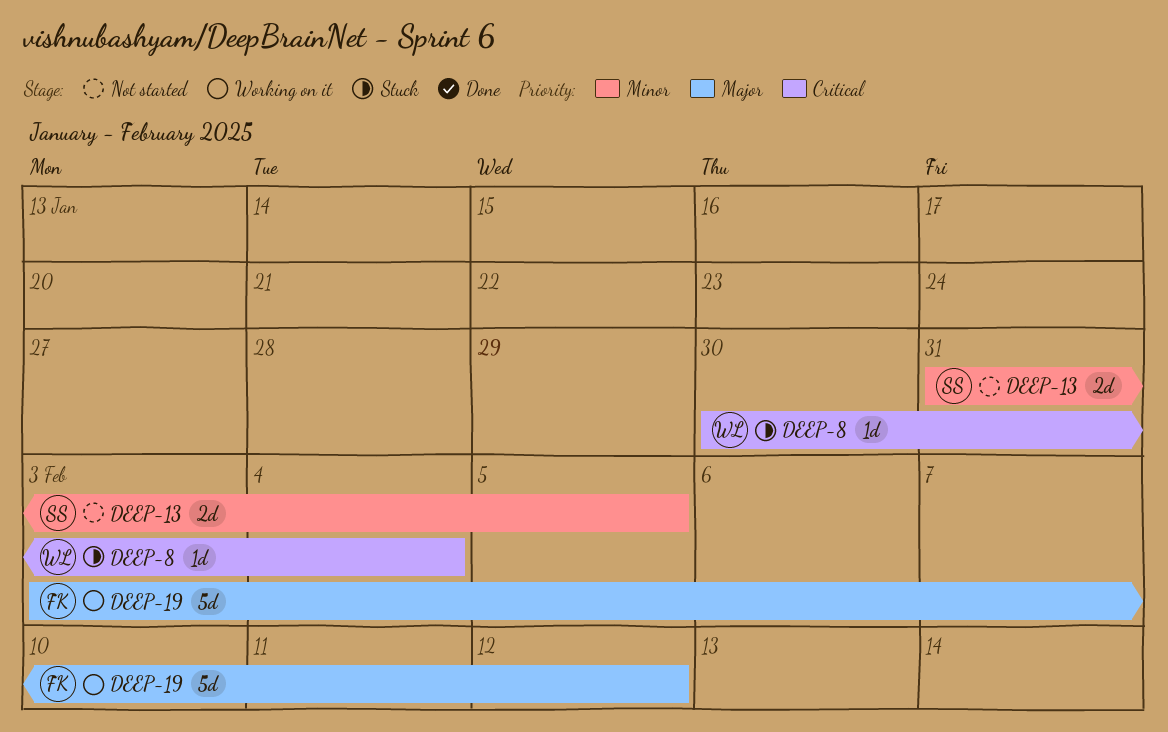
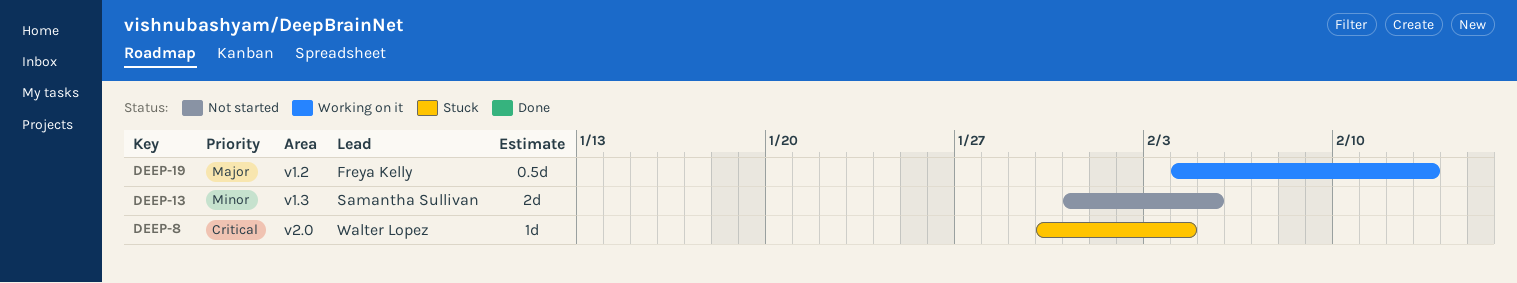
DEEP-19, estimate: 5d -> 0.5d
DEEP-19, start: Feb 3 -> Feb 4
DEEP-19, due: Feb 12 -> Feb 13

